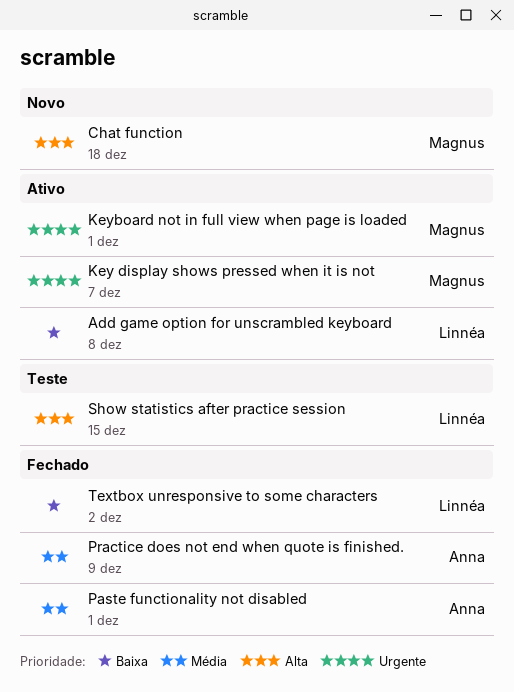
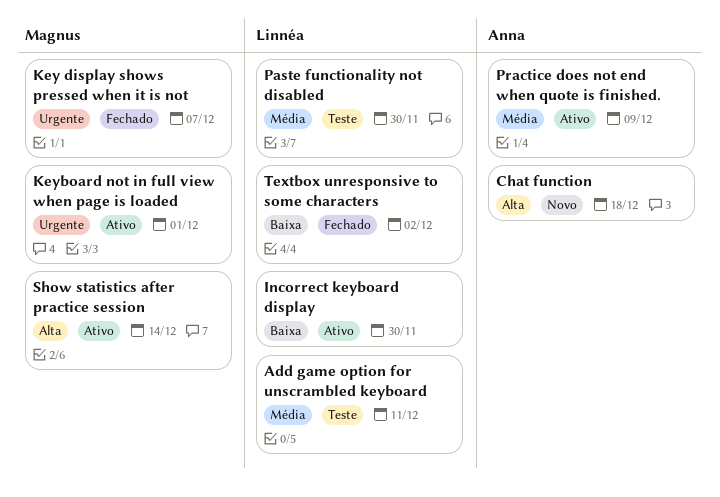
Add game option for unscrambled keyboard, status: Ativo -> Teste
Add game option for unscrambled keyboard, priority: Baixa -> Média
Add game option for unscrambled keyboard, due: Dec 8 -> Dec 11
Chat function, owner: Magnus -> Anna
Incorrect keyboard display: none -> present
Key display shows pressed when it is not, status: Ativo -> Fechado
Paste functionality not disabled, status: Fechado -> Teste
Paste functionality not disabled, owner: Anna -> Linnéa
Paste functionality not disabled, due: Dec 1 -> Nov 30
Practice does not end when quote is finished., status: Fechado -> Ativo
Show statistics after practice session, status: Teste -> Ativo
Show statistics after practice session, owner: Linnéa -> Magnus
Show statistics after practice session, due: Dec 15 -> Dec 14

